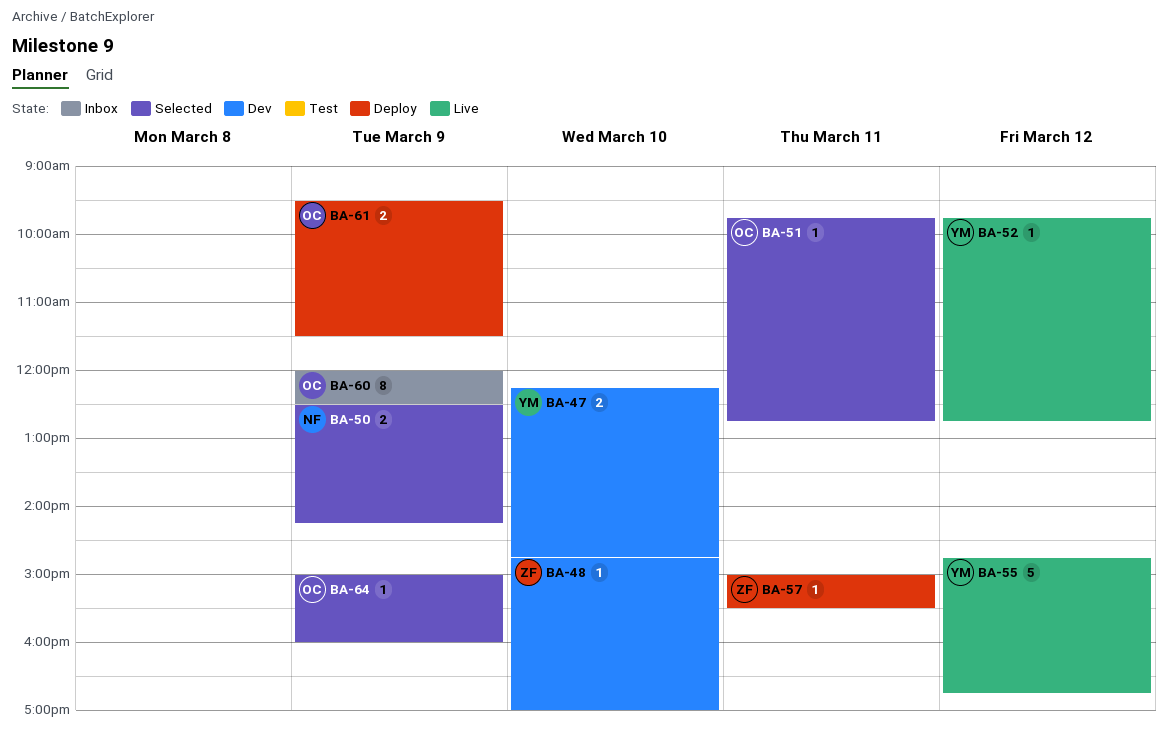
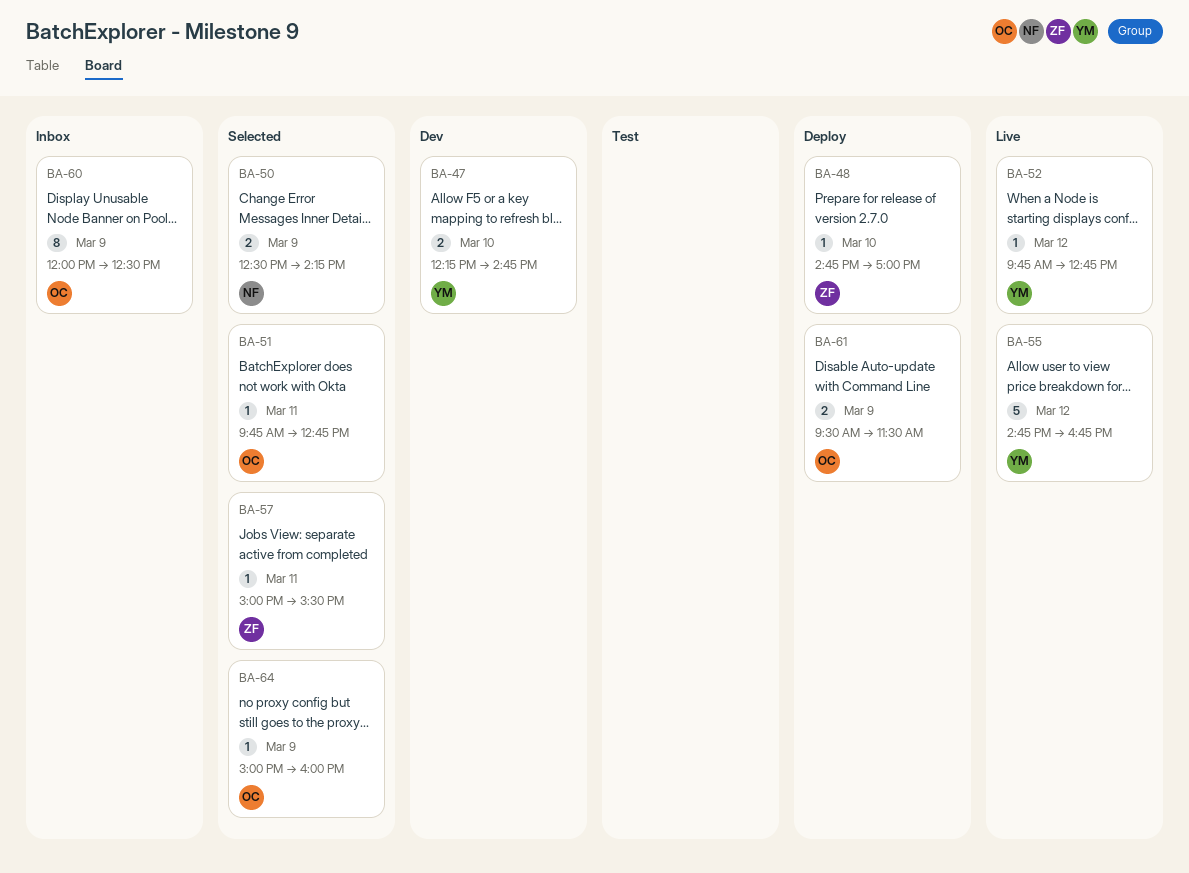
BA-48, status: Dev -> Deploy
BA-57, status: Deploy -> Selected

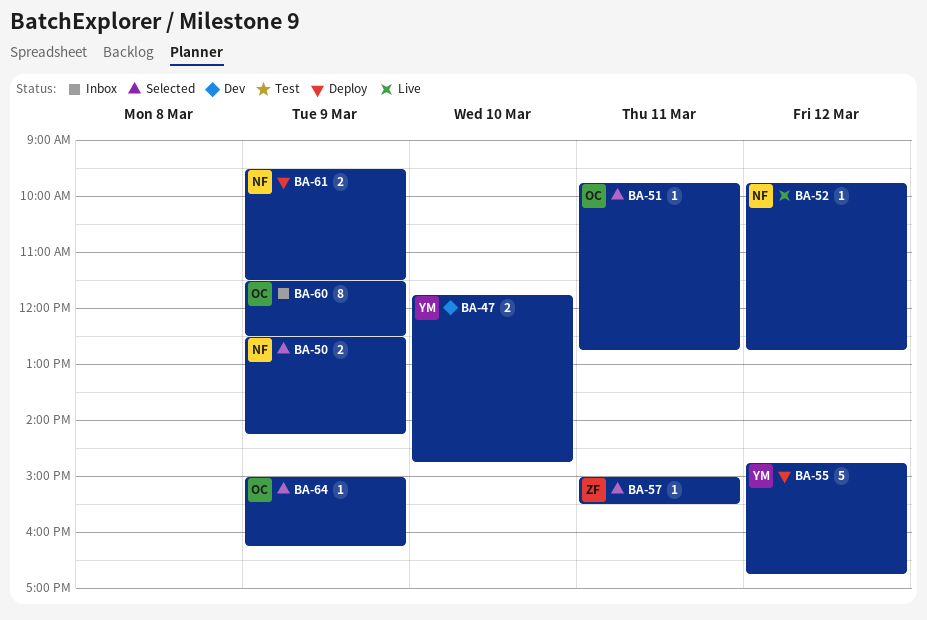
BA-47, begins: 12:15 -> 11:45
BA-48: present -> none
BA-52, owner: YM -> NF
BA-55, status: Live -> Deploy
BA-60, begins: 12:00 -> 11:30
BA-61, owner: OC -> NF
BA-64, ends: 16:00 -> 16:15

